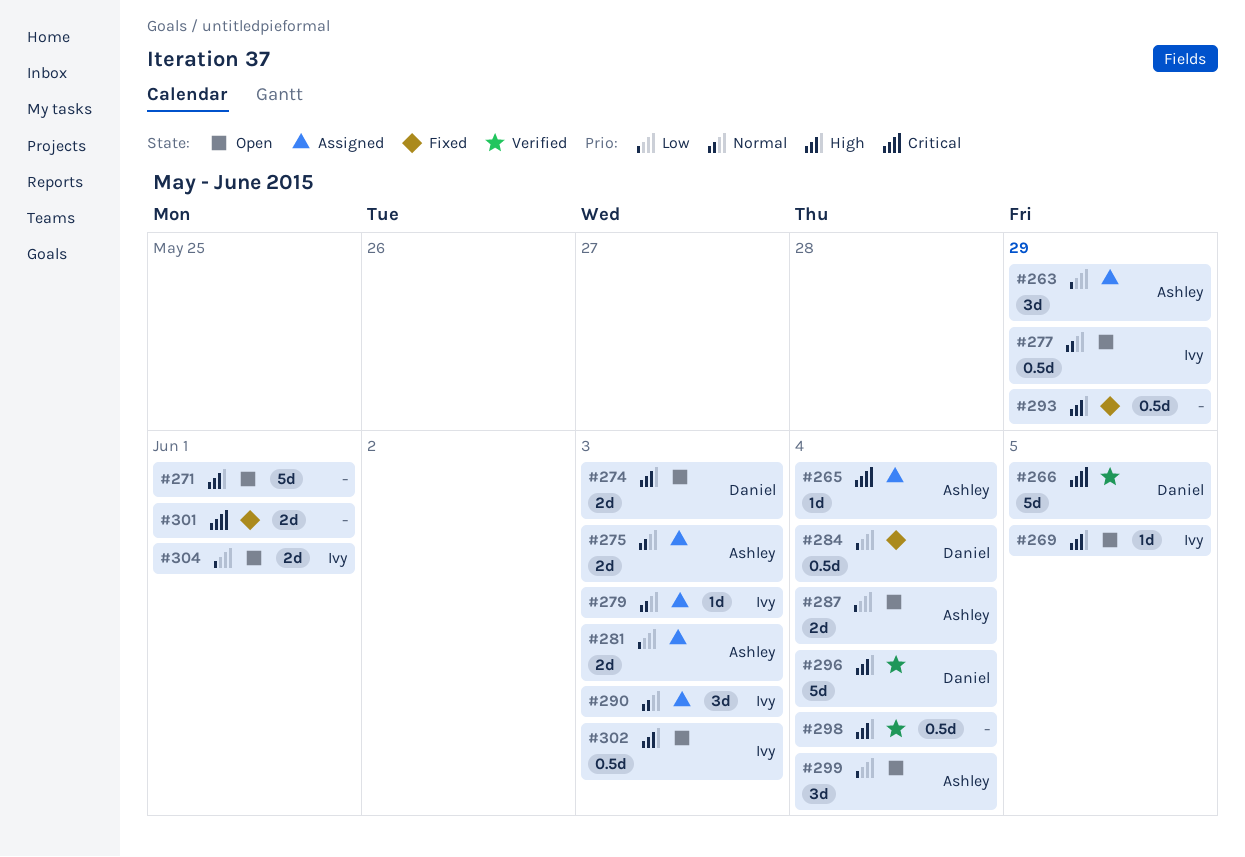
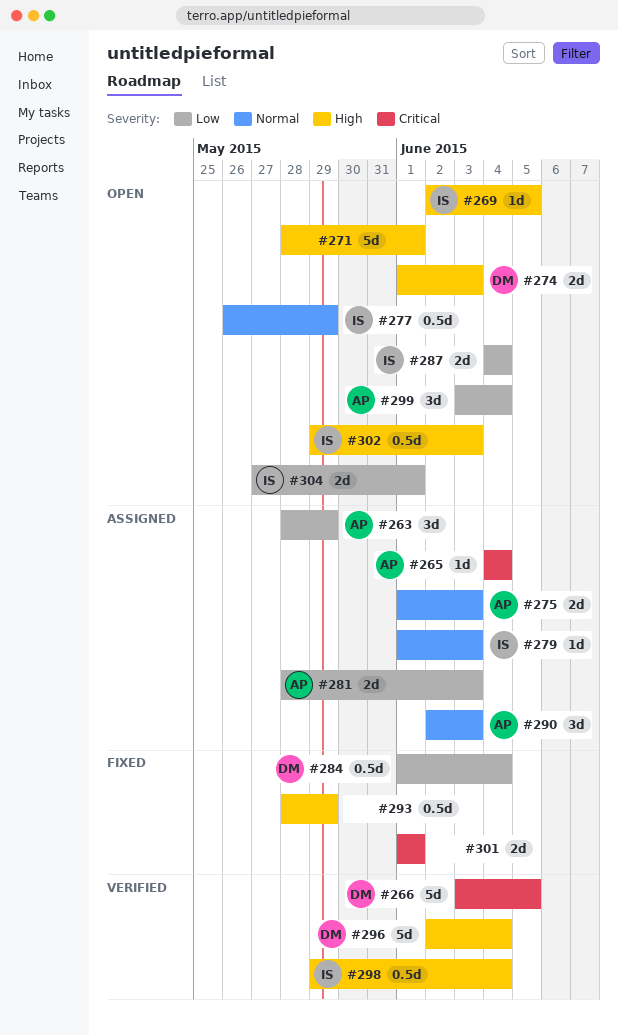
#287, owner: Ashley -> Ivy
#290, owner: Ivy -> Ashley
#298, owner: none -> Ivy

